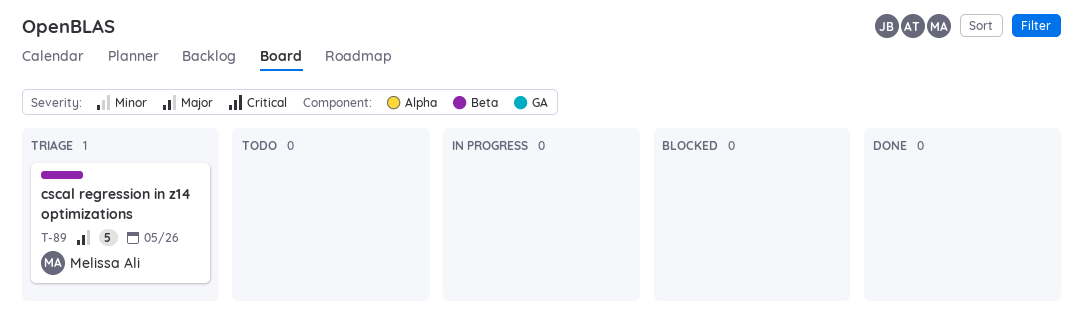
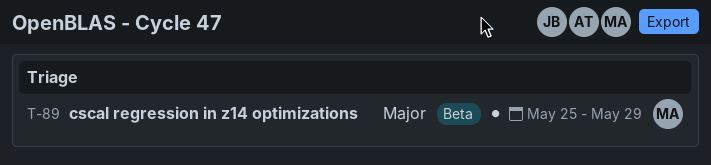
T-89, estimate: 5 -> 1
T-89, due: May 26 -> May 29

